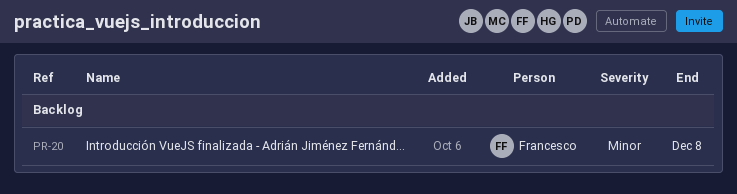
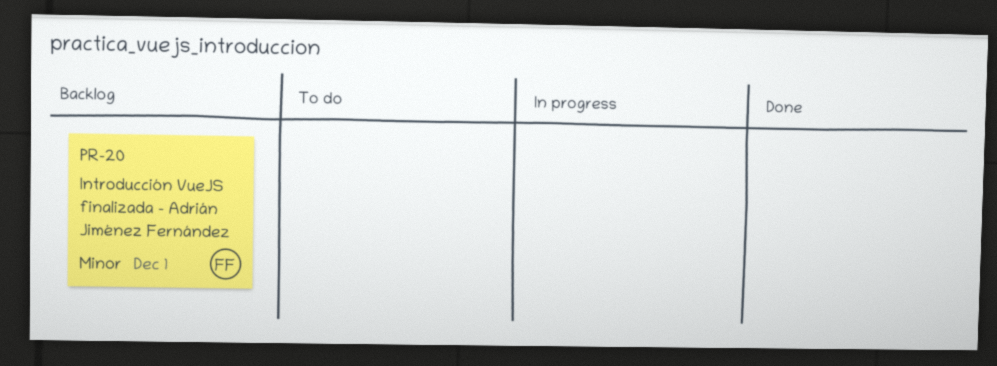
PR-20, due: Dec 8 -> Dec 1

